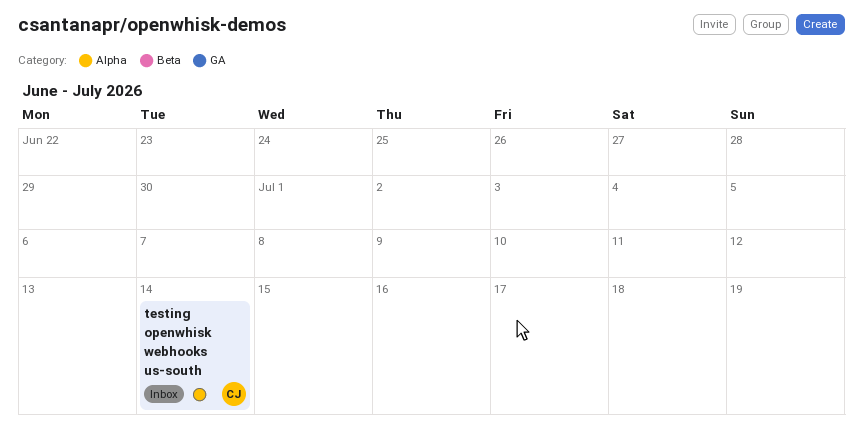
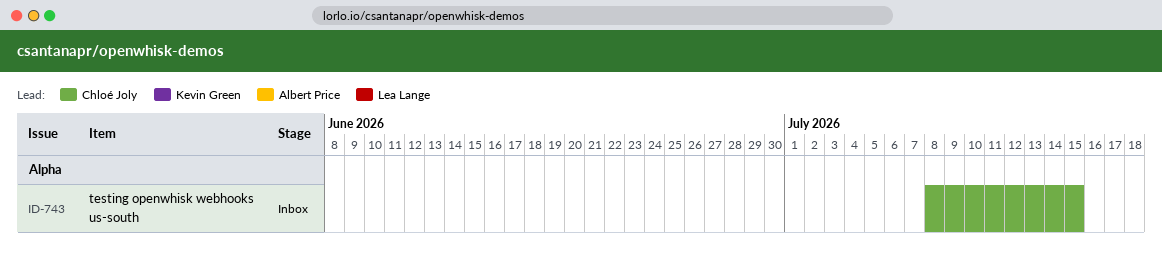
testing openwhisk webhooks us-south, due: Jul 14 -> Jul 15

